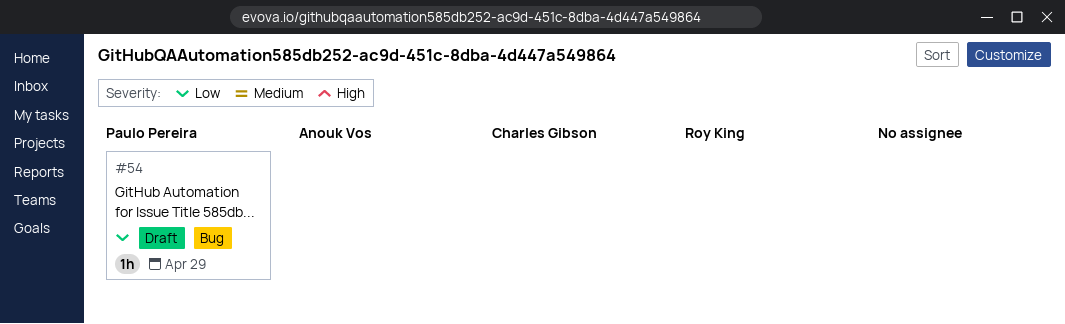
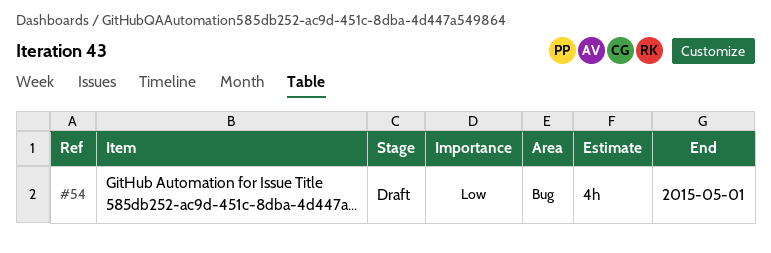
#54, estimate: 1h -> 4h
#54, due: Apr 29 -> May 1

